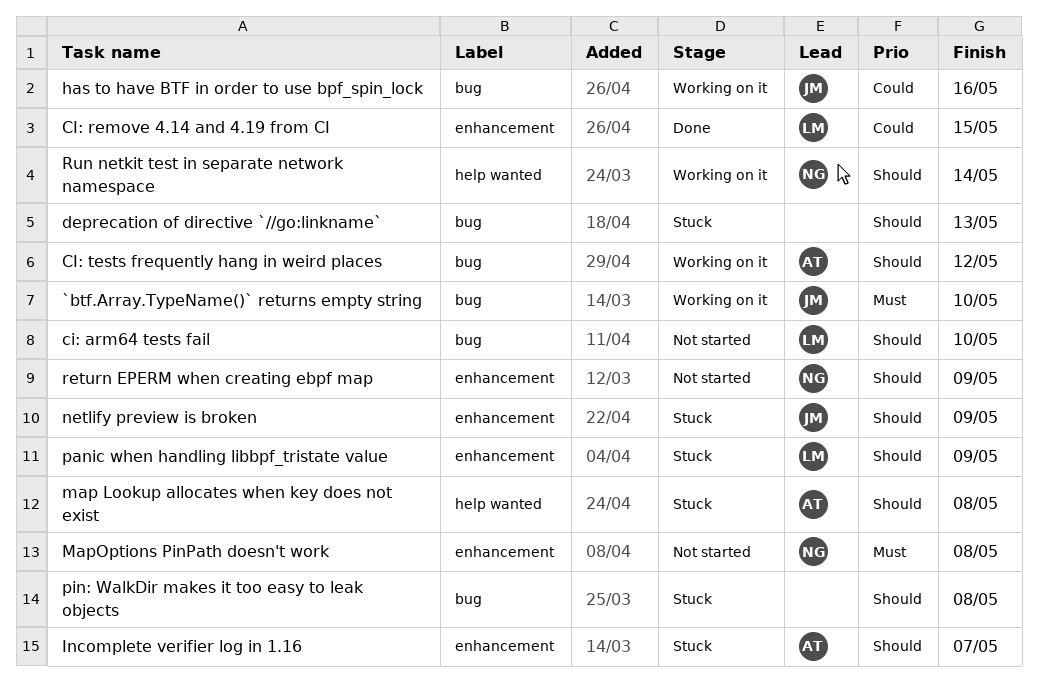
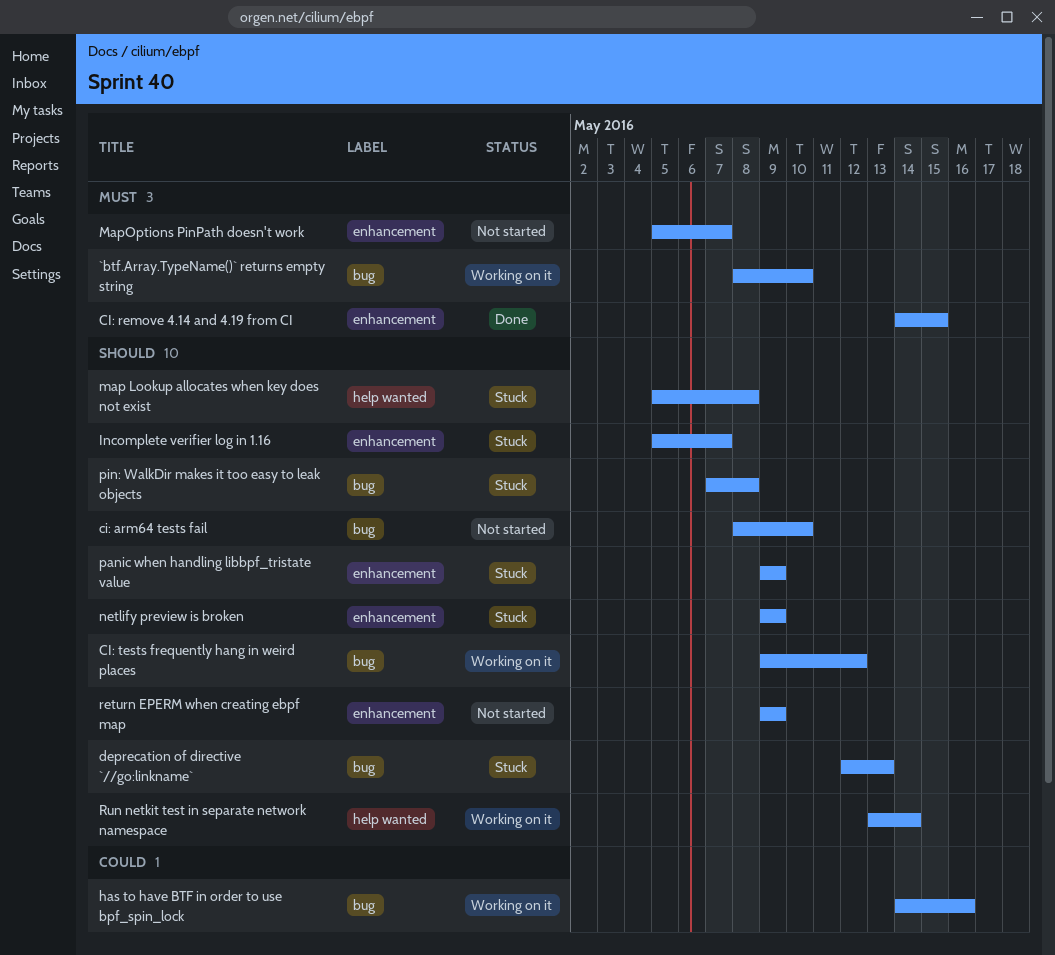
CI: remove 4.14 and 4.19 from CI, priority: Could -> Must
MapOptions PinPath doesn't work, due: May 8 -> May 7

